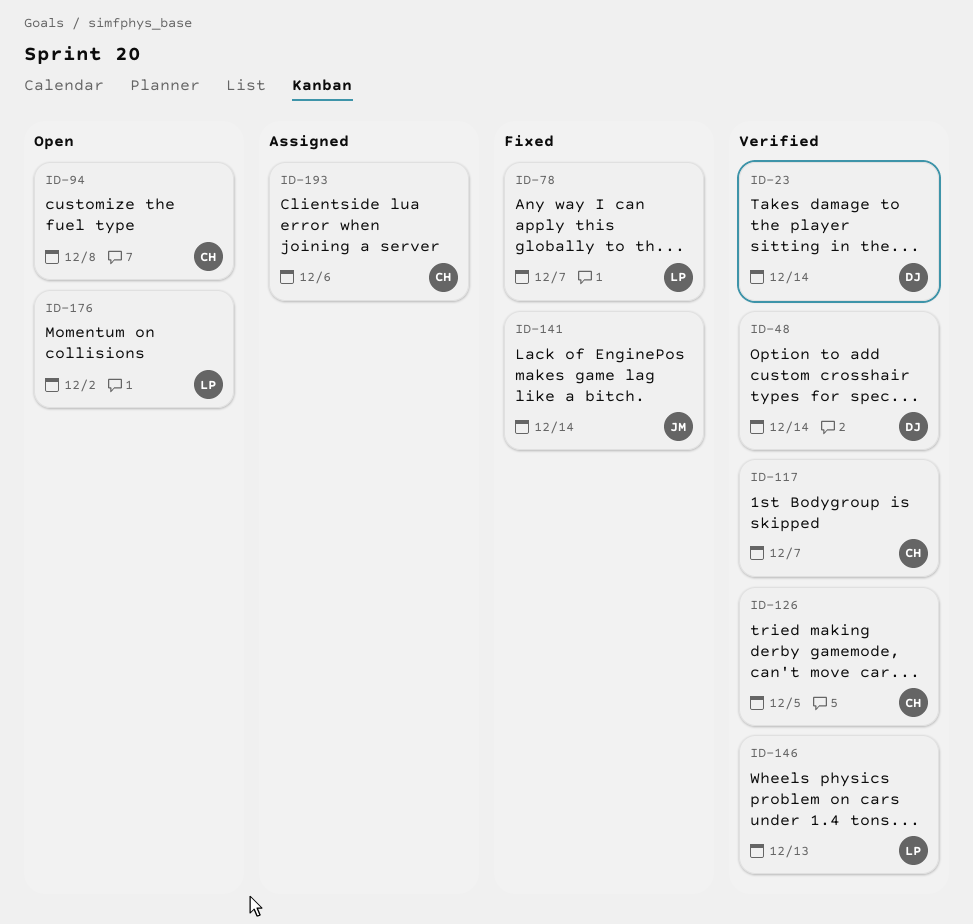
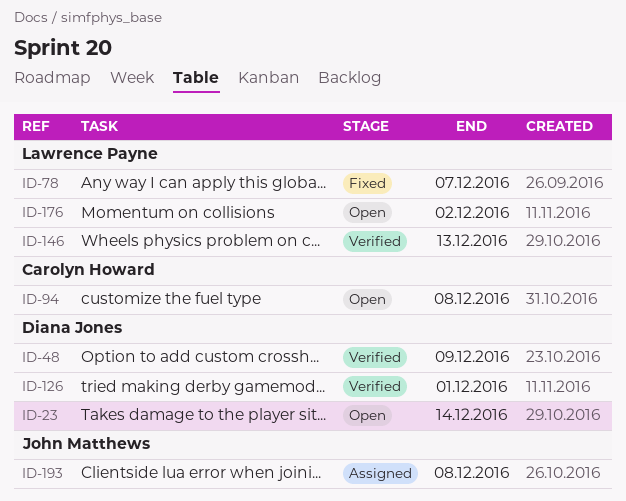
ID-23, status: Verified -> Open
ID-48, due: Dec 14 -> Dec 9
ID-117: present -> none
ID-126, owner: Carolyn Howard -> Diana Jones
ID-126, due: Dec 5 -> Dec 1
ID-141: present -> none
ID-193, owner: Carolyn Howard -> John Matthews
ID-193, due: Dec 6 -> Dec 8

